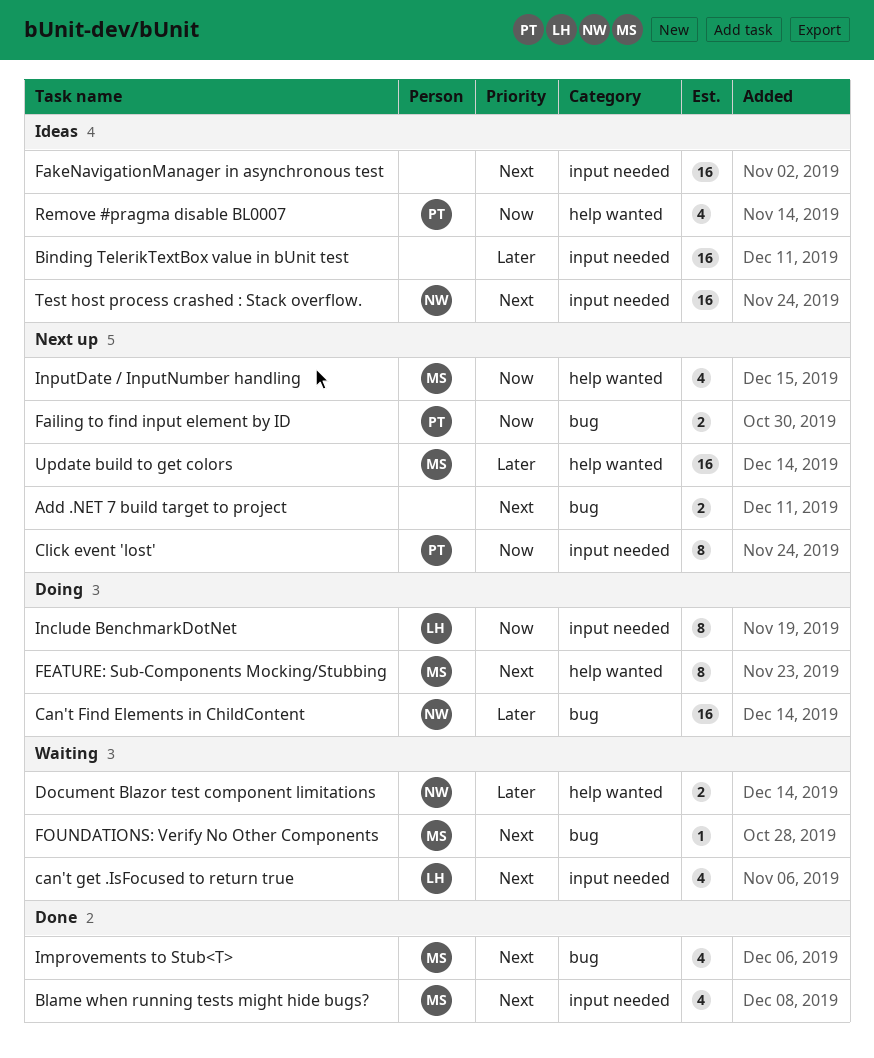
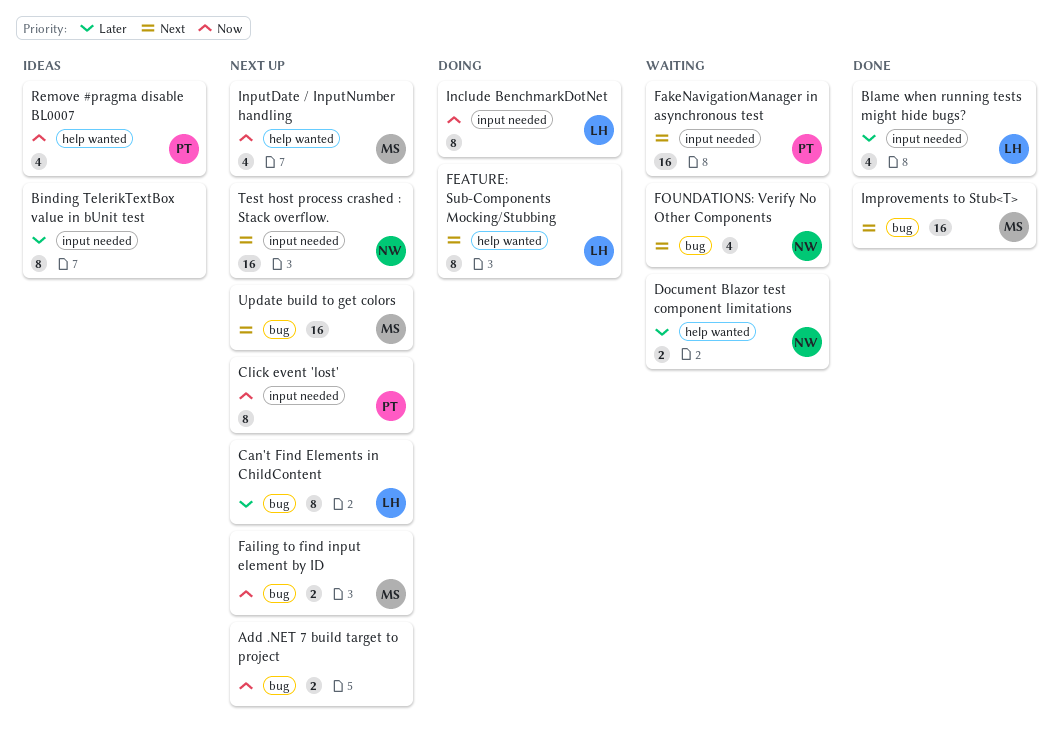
Add .NET 7 build target to project, priority: Next -> Now
Binding TelerikTextBox value in bUnit test, estimate: 16 -> 8
Blame when running tests might hide bugs?, owner: MS -> LH
Blame when running tests might hide bugs?, priority: Next -> Later
Can't Find Elements in ChildContent, status: Doing -> Next up
Can't Find Elements in ChildContent, owner: NW -> LH
Can't Find Elements in ChildContent, estimate: 16 -> 8
can't get .IsFocused to return true: present -> none
Failing to find input element by ID, owner: PT -> MS
FakeNavigationManager in asynchronous test, status: Ideas -> Waiting
FakeNavigationManager in asynchronous test, owner: none -> PT
FEATURE: Sub-Components Mocking/Stubbing, owner: MS -> LH
FOUNDATIONS: Verify No Other Components, owner: MS -> NW
FOUNDATIONS: Verify No Other Components, estimate: 1 -> 4
Improvements to Stub<T>, estimate: 4 -> 16
Test host process crashed : Stack overflow., status: Ideas -> Next up
Update build to get colors, priority: Later -> Next
Update build to get colors, label: help wanted -> bug

